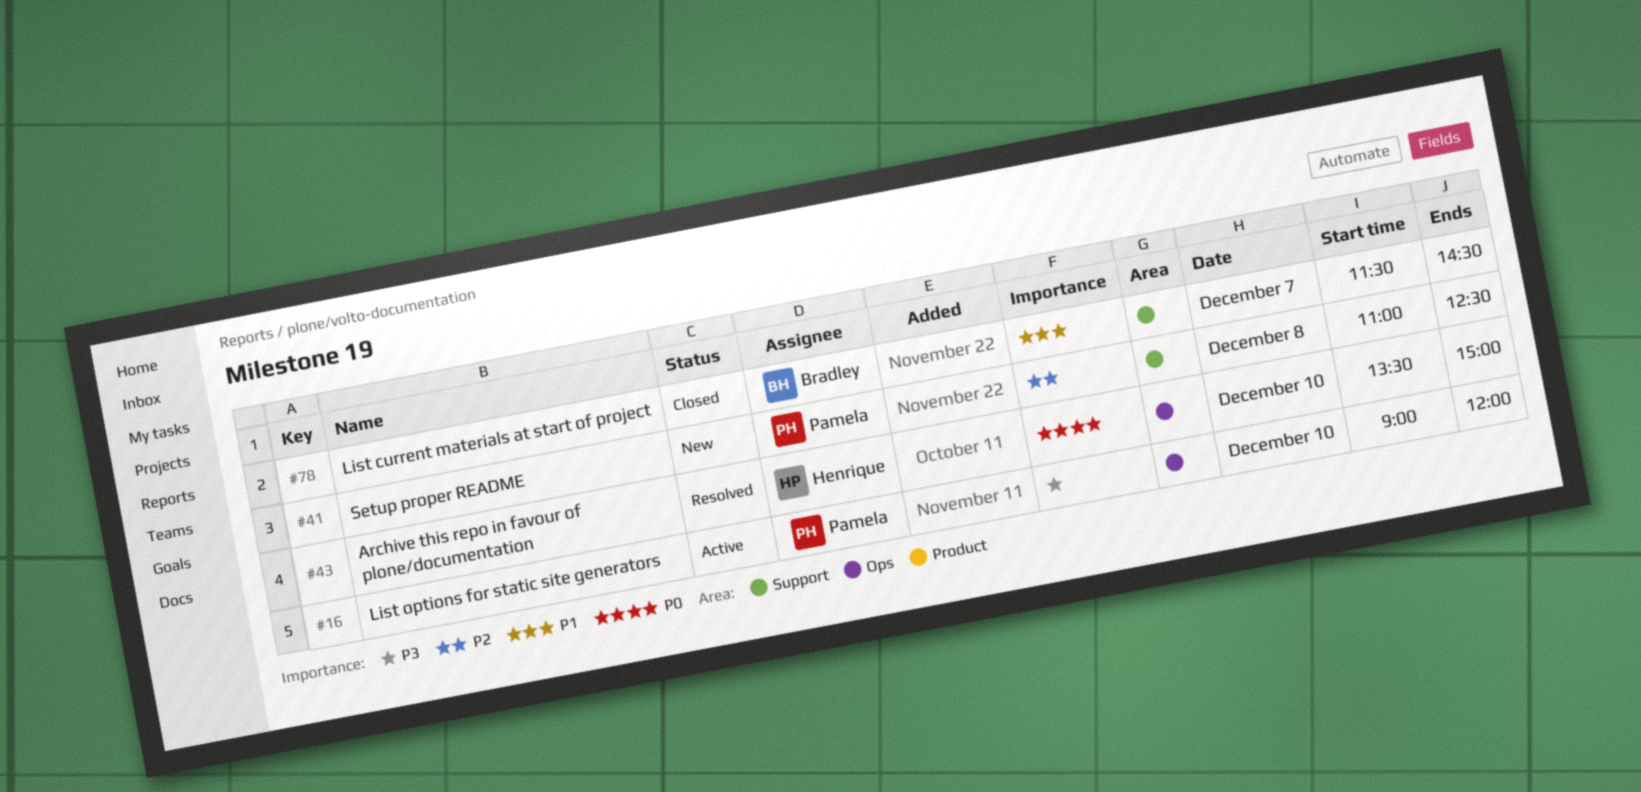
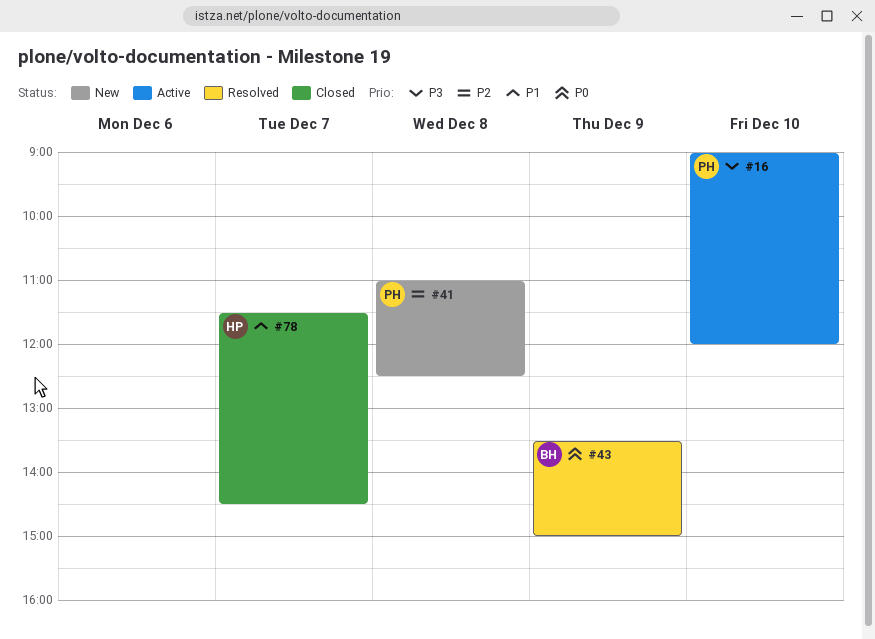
#43, owner: Henrique -> Bradley
#43, day: Dec 10 -> Dec 9
#78, owner: Bradley -> Henrique

